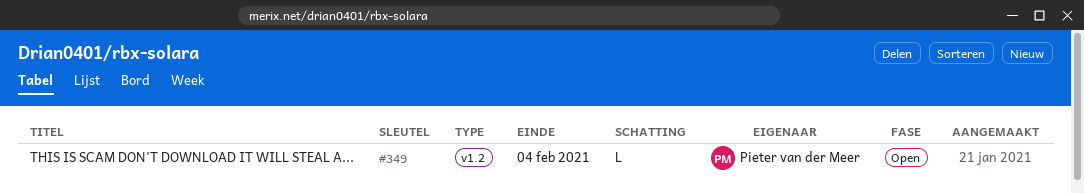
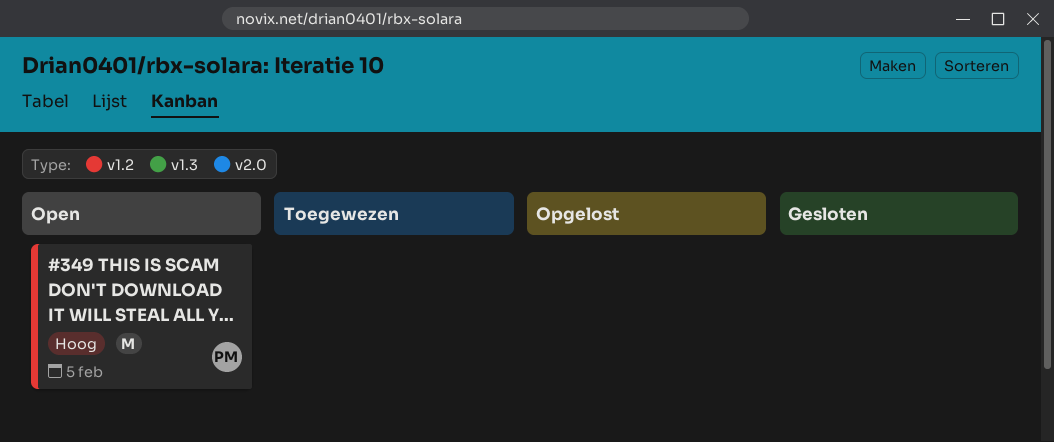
#349, estimate: L -> M
#349, due: Feb 4 -> Feb 5

